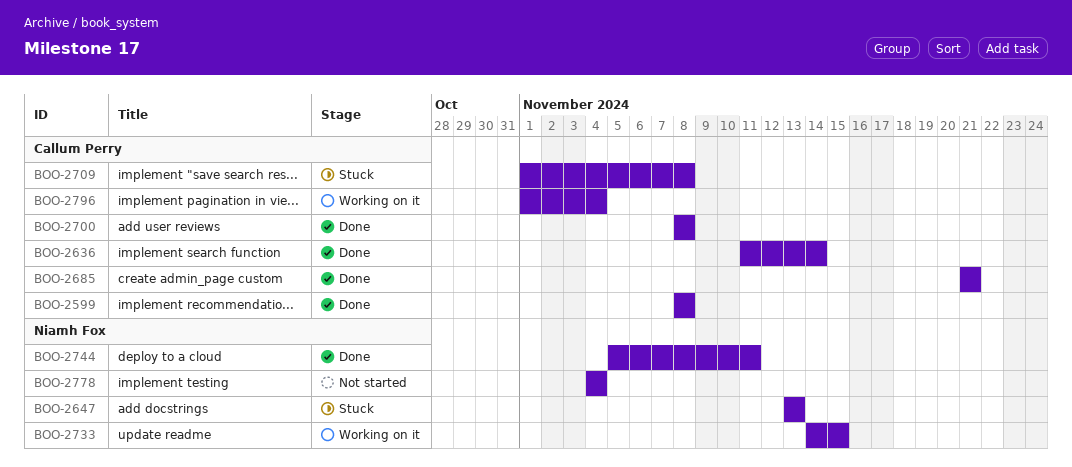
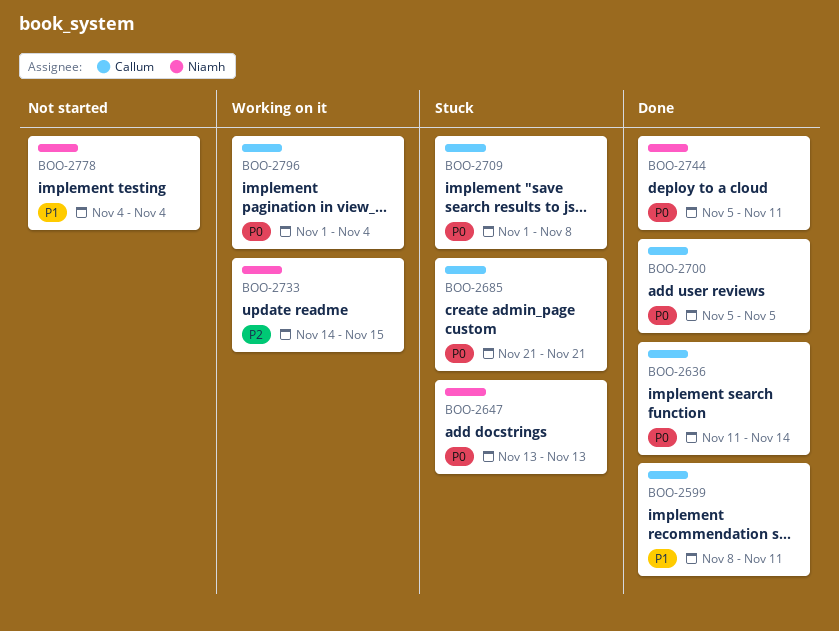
BOO-2599, due: Nov 8 -> Nov 11
BOO-2685, status: Done -> Stuck
BOO-2700, start: Nov 8 -> Nov 5
BOO-2700, due: Nov 8 -> Nov 5

